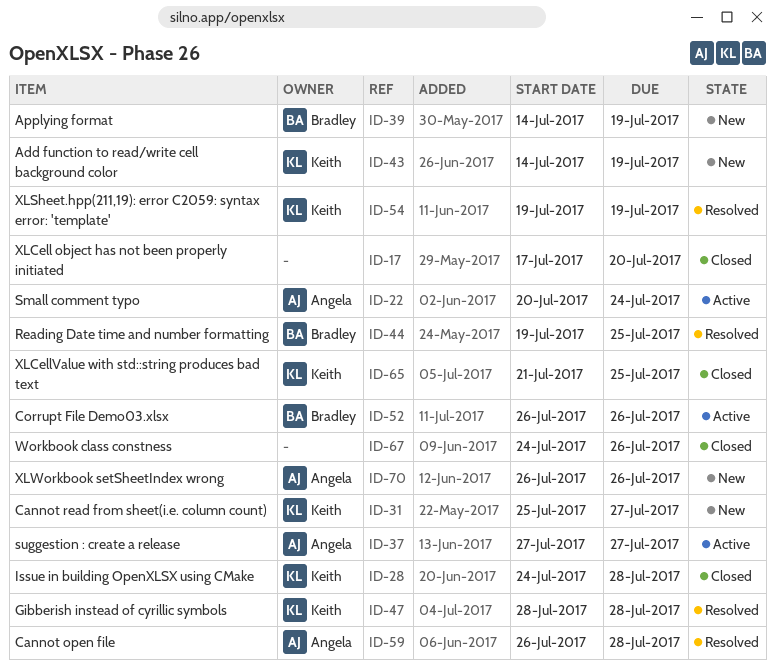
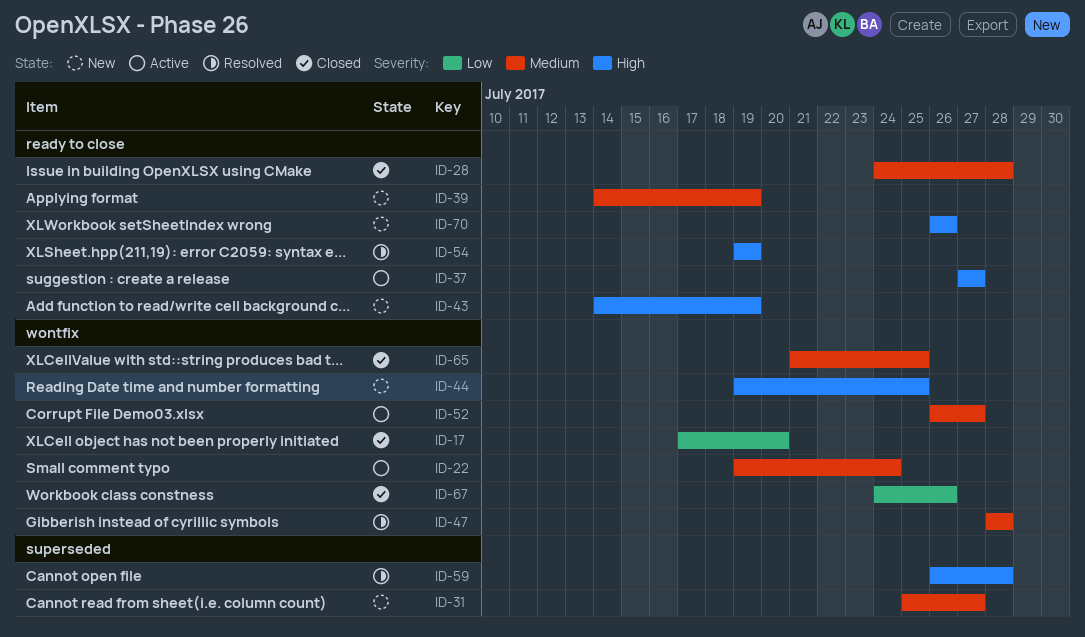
ID-22, start: Jul 20 -> Jul 19
ID-44, status: Resolved -> New
ID-52, due: Jul 26 -> Jul 27

